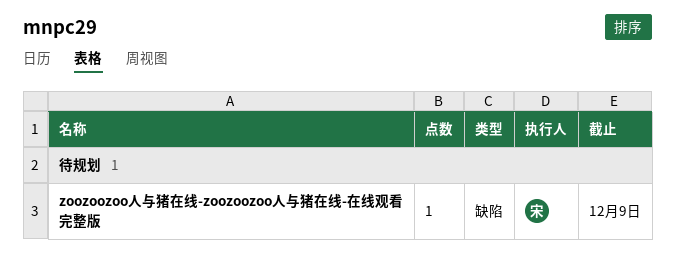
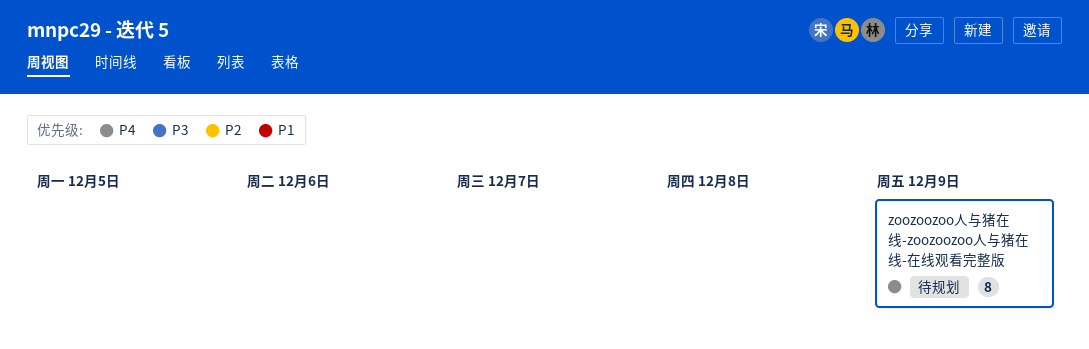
zoozoozoo人与猪在线-zoozoozoo人与猪在线-在线观看完整版, estimate: 1 -> 8

